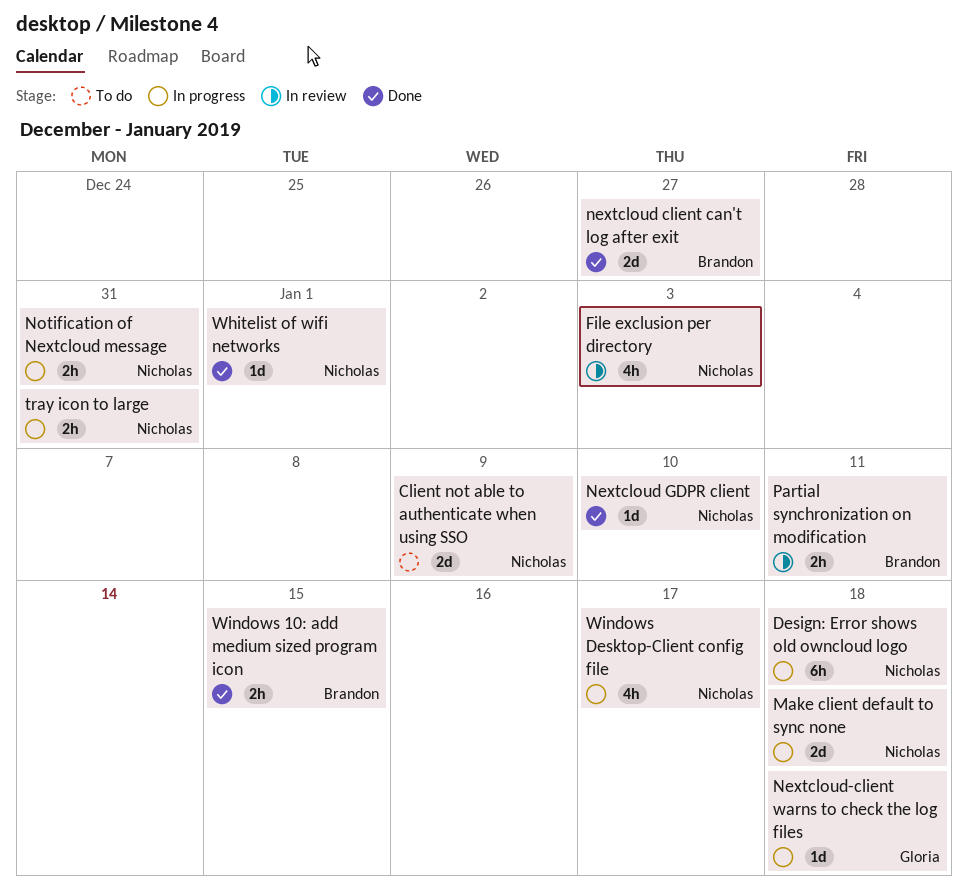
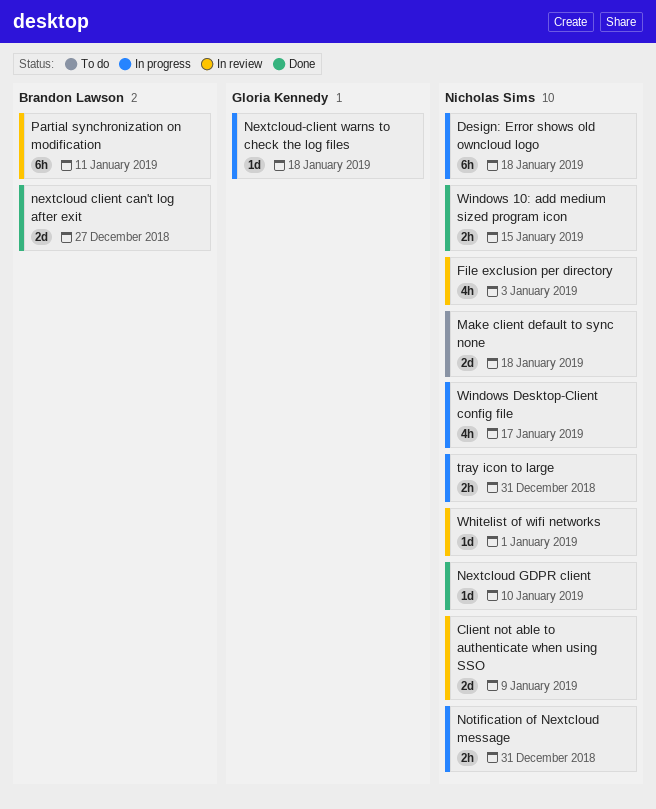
Client not able to authenticate when using SSO, status: To do -> In review
Make client default to sync none, status: In progress -> To do
Partial synchronization on modification, estimate: 2h -> 6h
Whitelist of wifi networks, status: Done -> In review
Windows 10: add medium sized program icon, owner: Brandon Lawson -> Nicholas Sims

